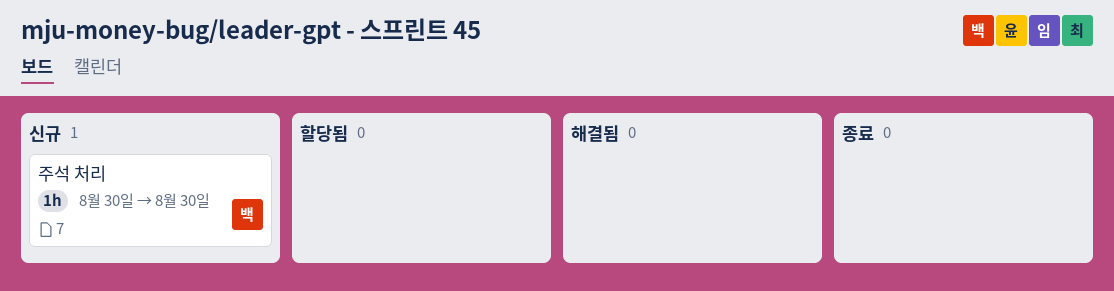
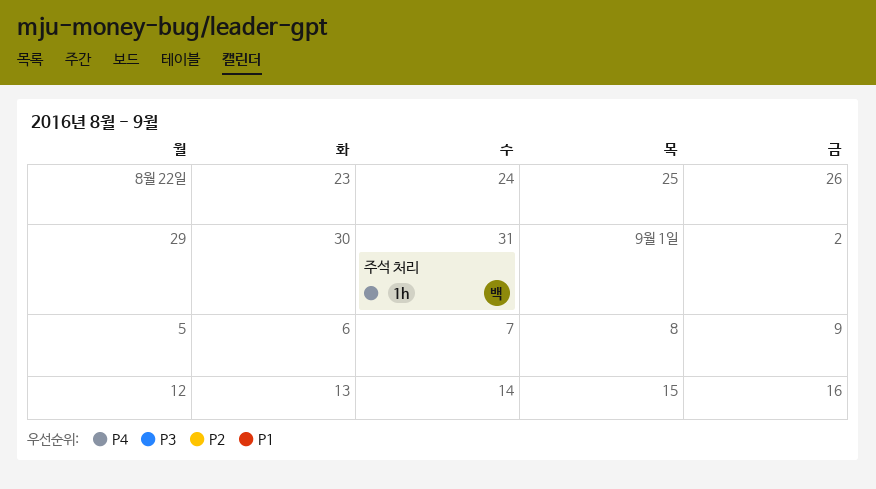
주석 처리, due: Aug 30 -> Aug 31

